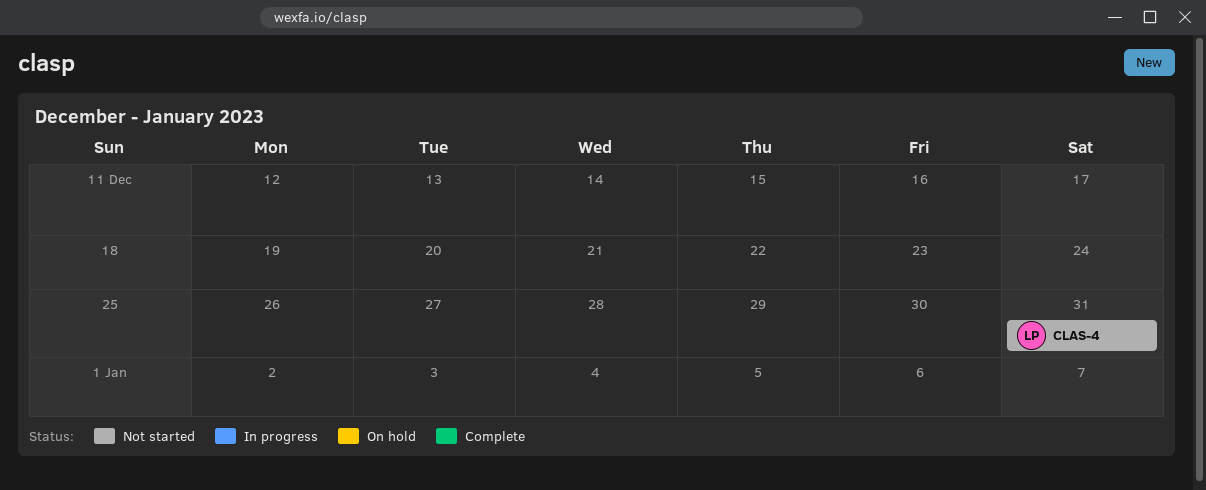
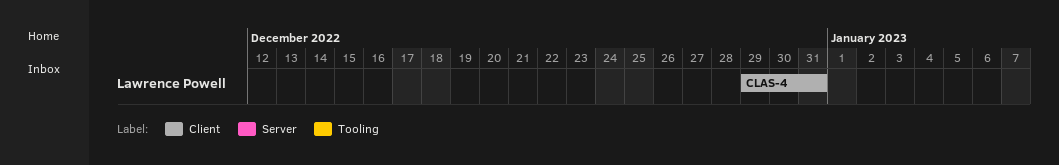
CLAS-4, start: Dec 31 -> Dec 29

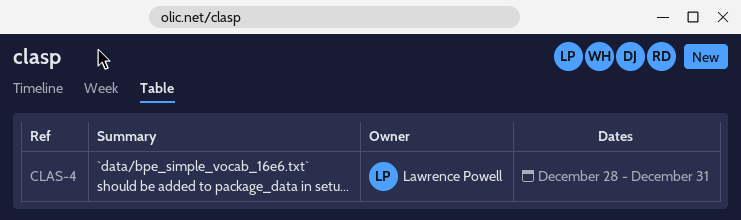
CLAS-4, start: Dec 29 -> Dec 28

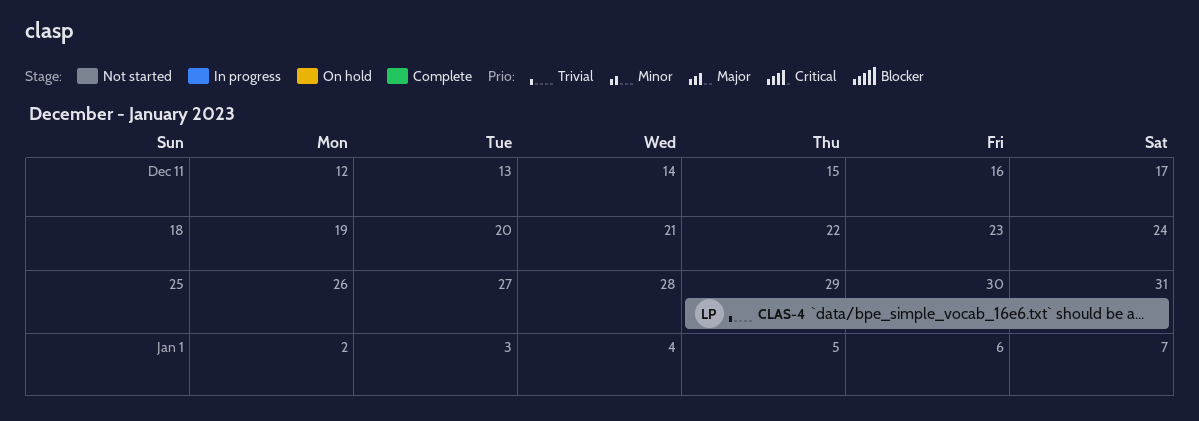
CLAS-4, start: Dec 28 -> Dec 29

